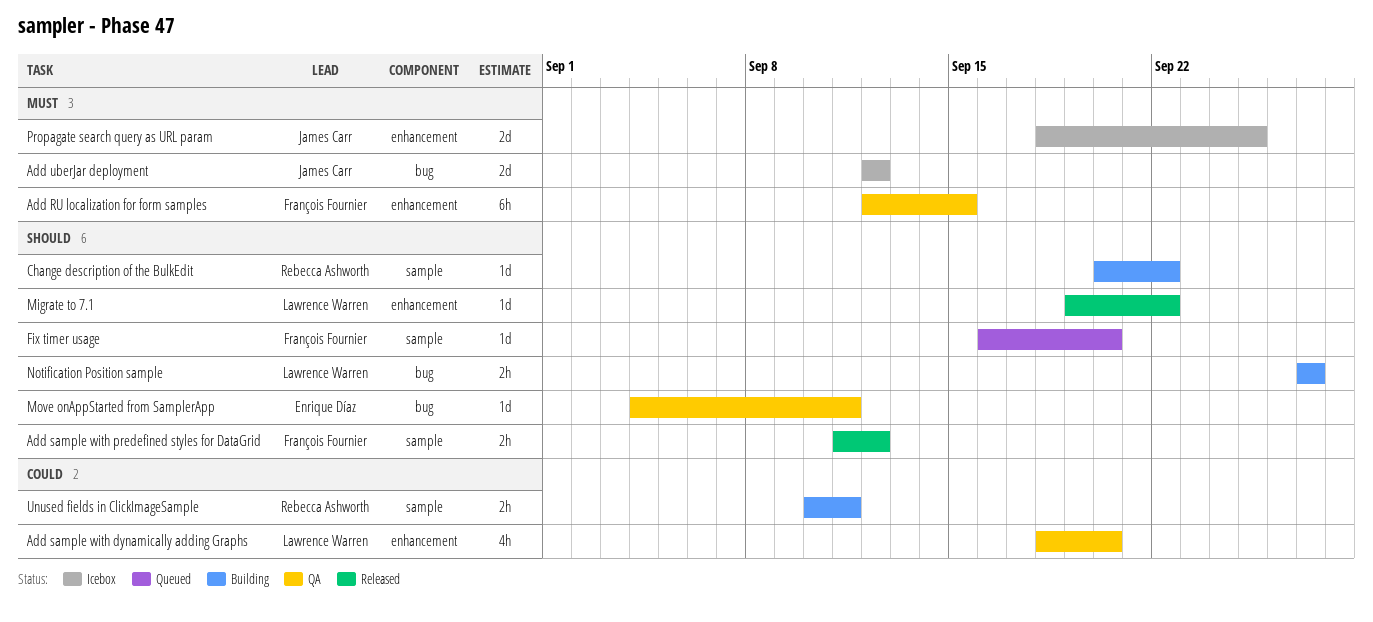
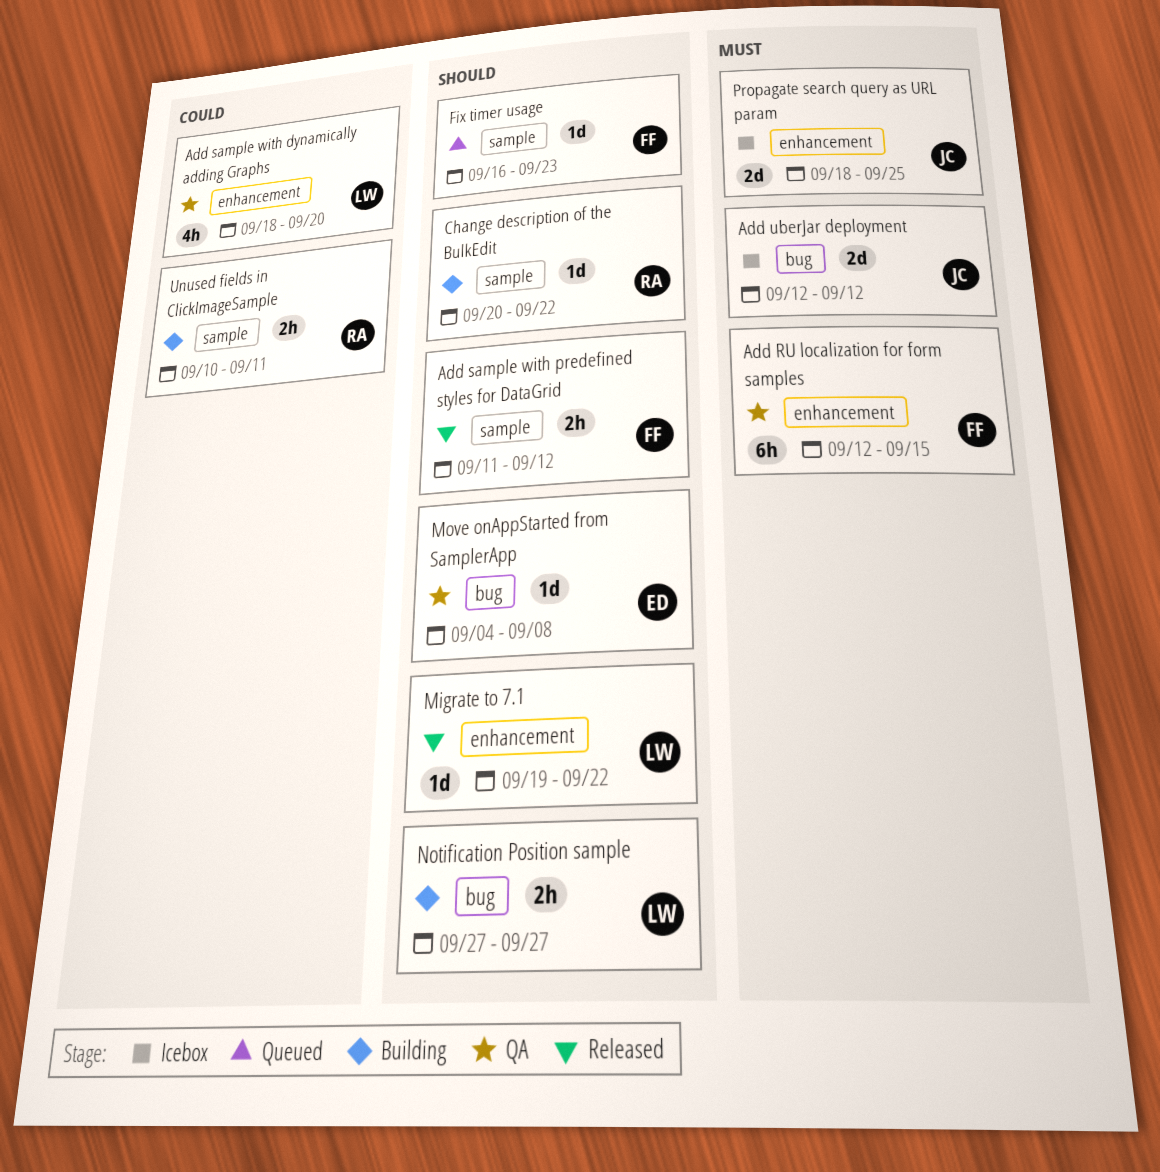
Fix timer usage, due: Sep 20 -> Sep 23
Move onAppStarted from SamplerApp, due: Sep 11 -> Sep 8

